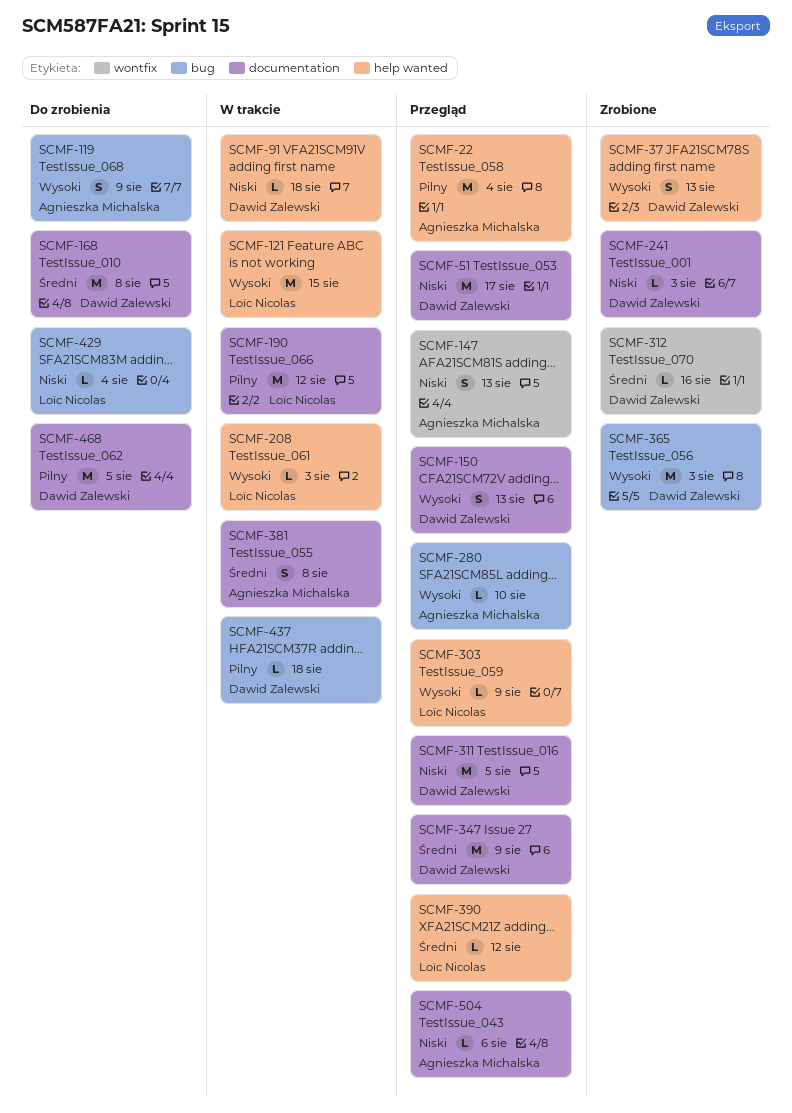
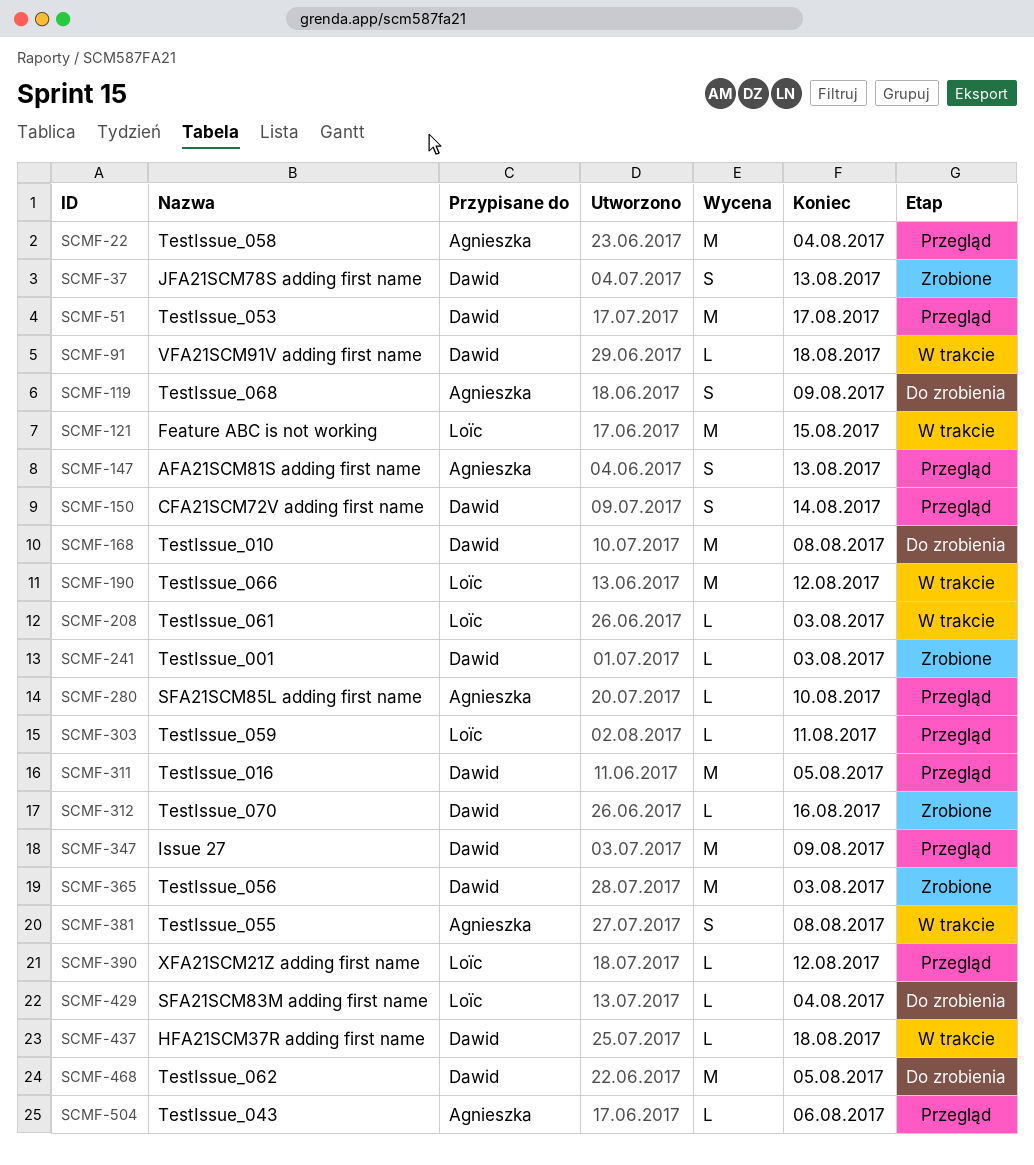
SCMF-150, due: Aug 13 -> Aug 14
SCMF-303, due: Aug 9 -> Aug 11

